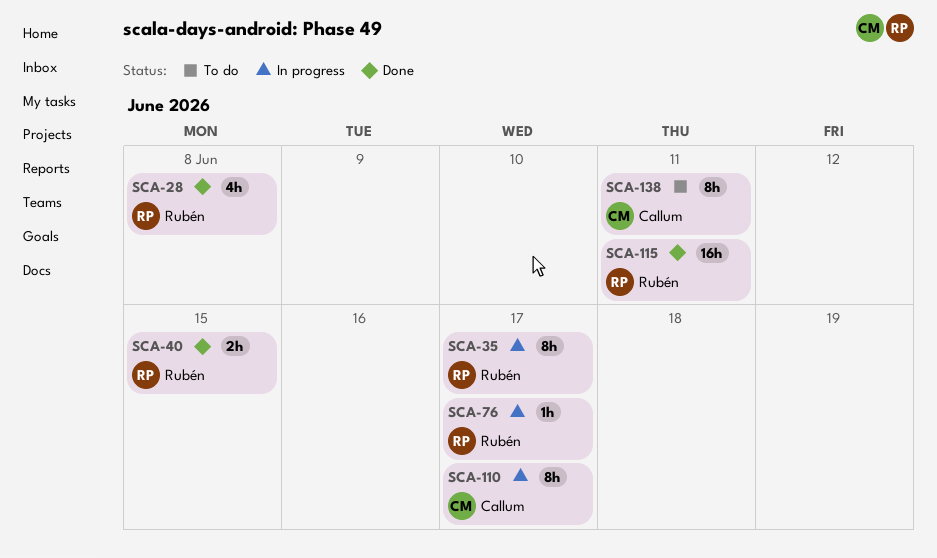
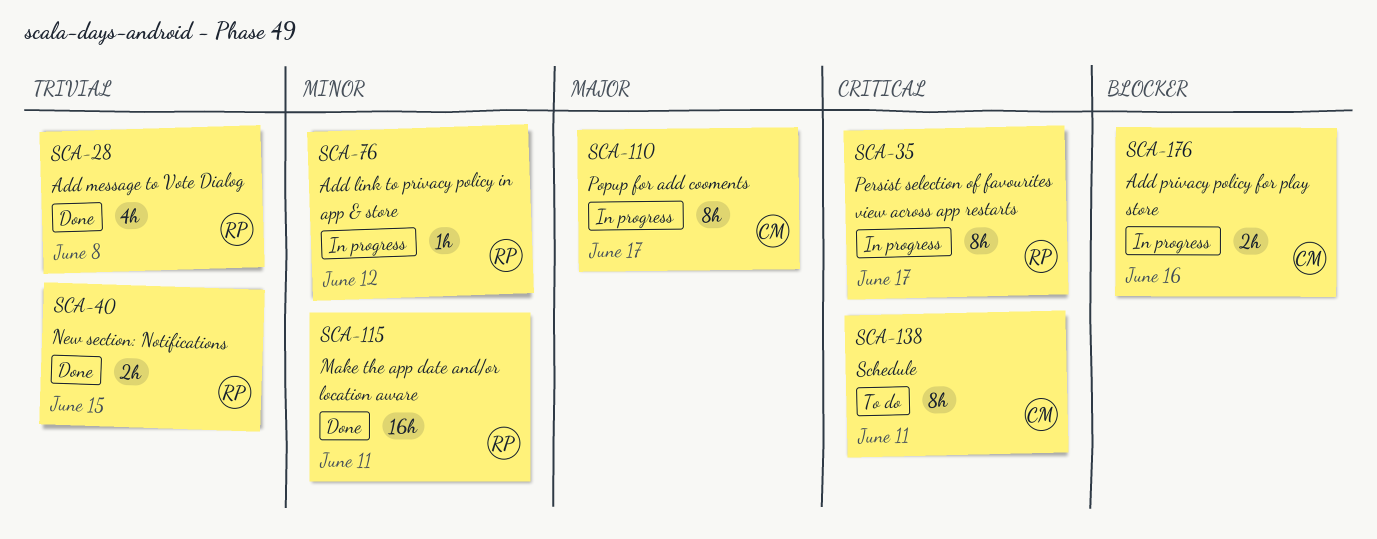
SCA-76, due: Jun 17 -> Jun 12
SCA-176: none -> present

